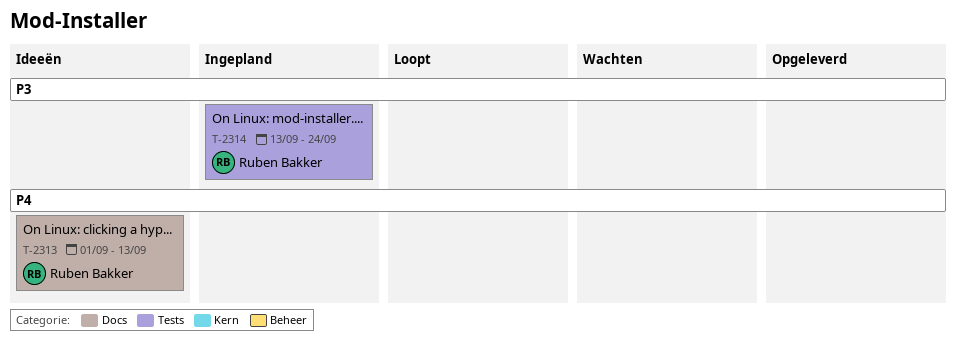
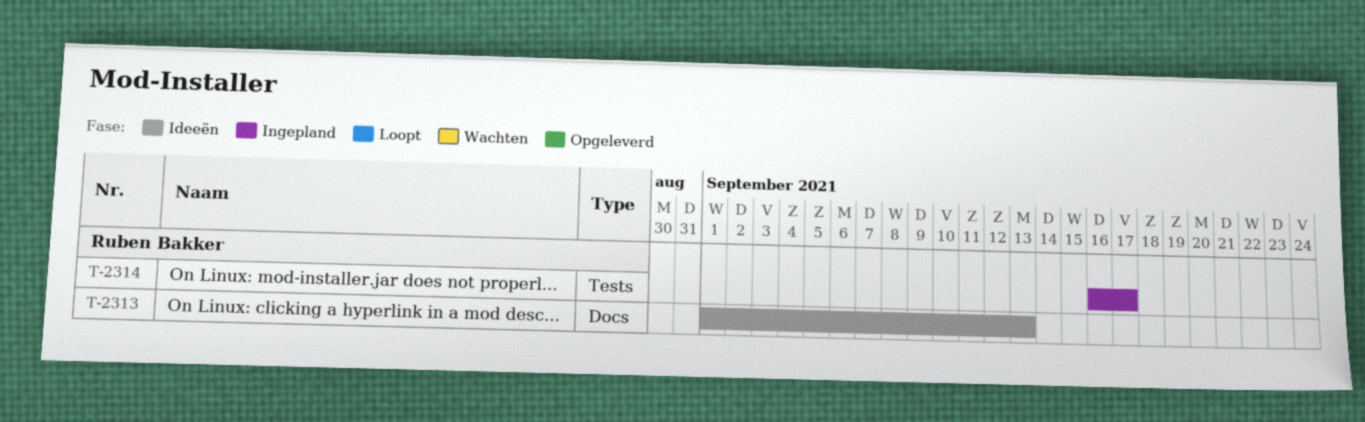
T-2314, start: Sep 13 -> Sep 16
T-2314, due: Sep 24 -> Sep 17

